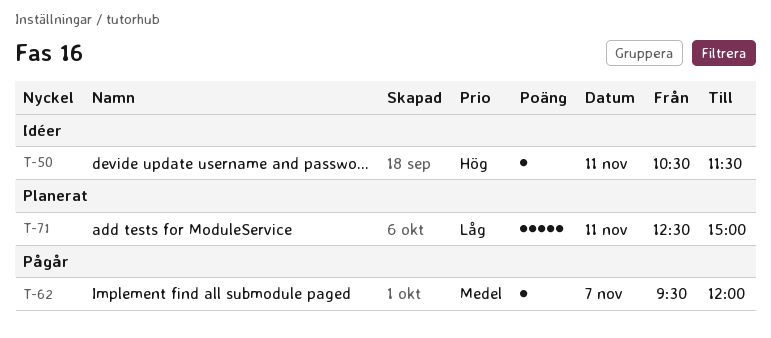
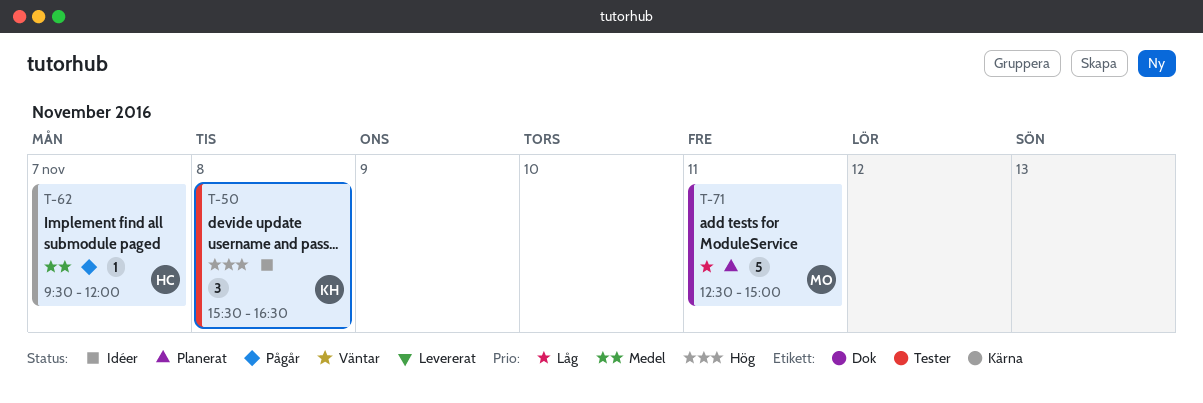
T-50, estimate: 1 -> 3
T-50, day: Nov 11 -> Nov 8
T-50, begins: 10:30 -> 15:30
T-50, ends: 11:30 -> 16:30

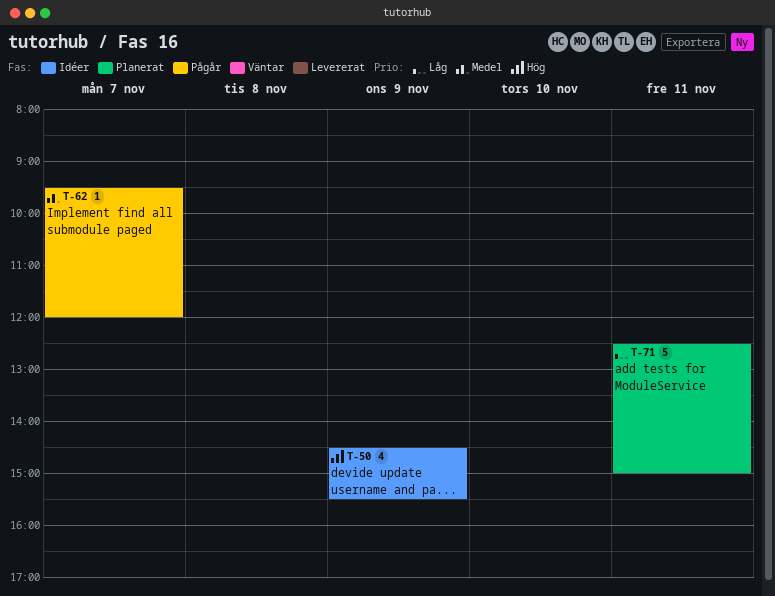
T-50, estimate: 3 -> 4
T-50, day: Nov 8 -> Nov 9
T-50, begins: 15:30 -> 14:30
T-50, ends: 16:30 -> 15:30

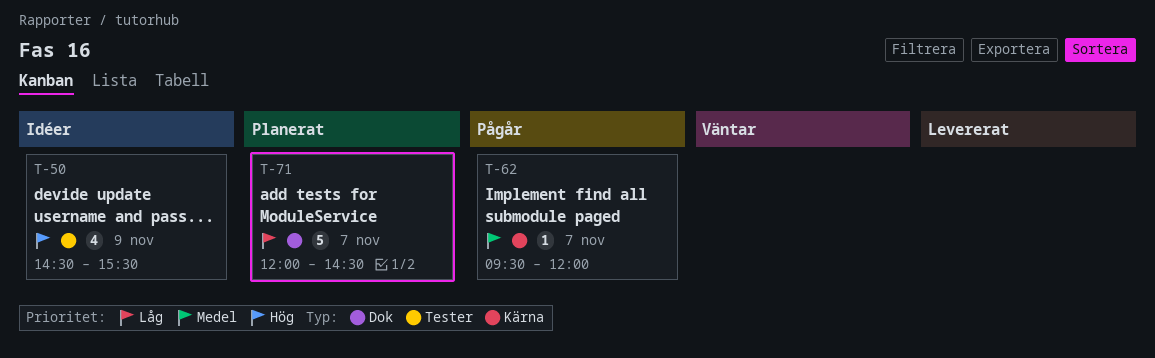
T-71, day: Nov 11 -> Nov 7
T-71, begins: 12:30 -> 12:00
T-71, ends: 15:00 -> 14:30

